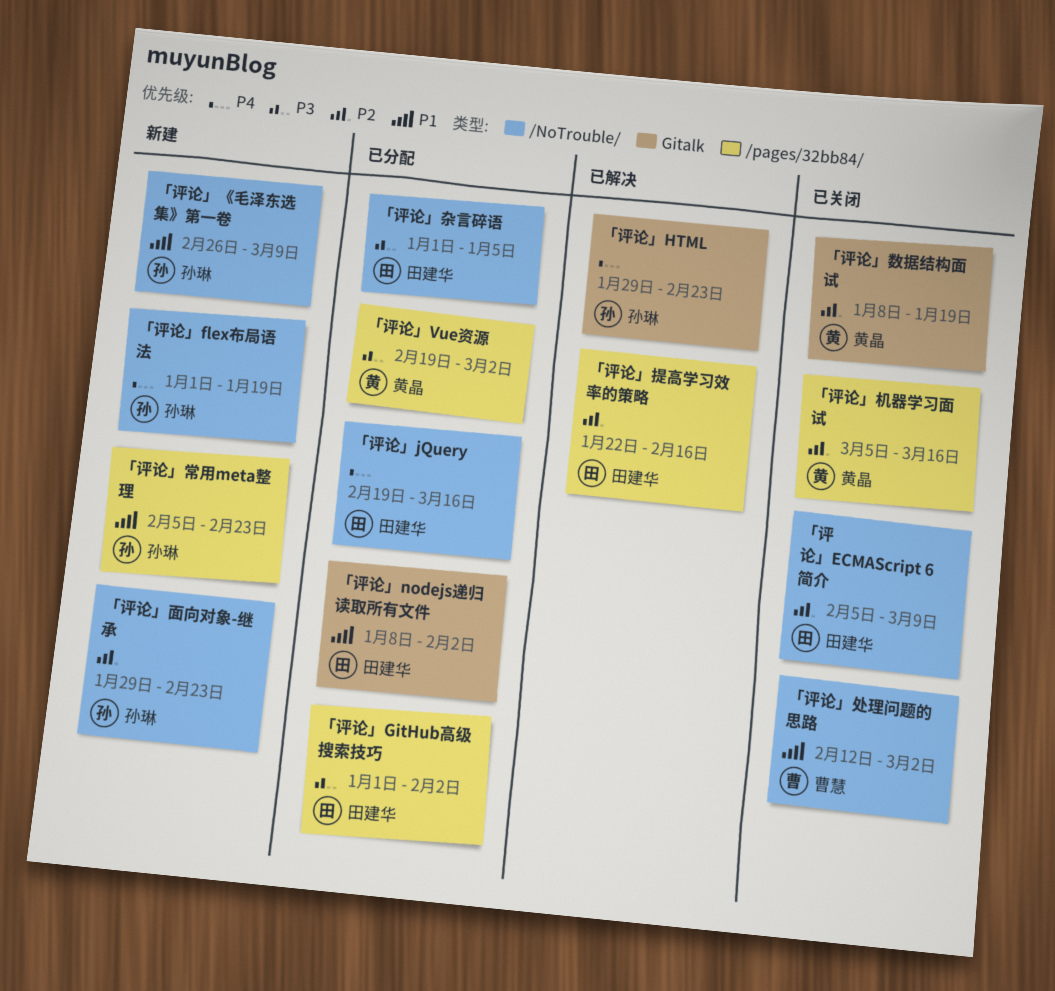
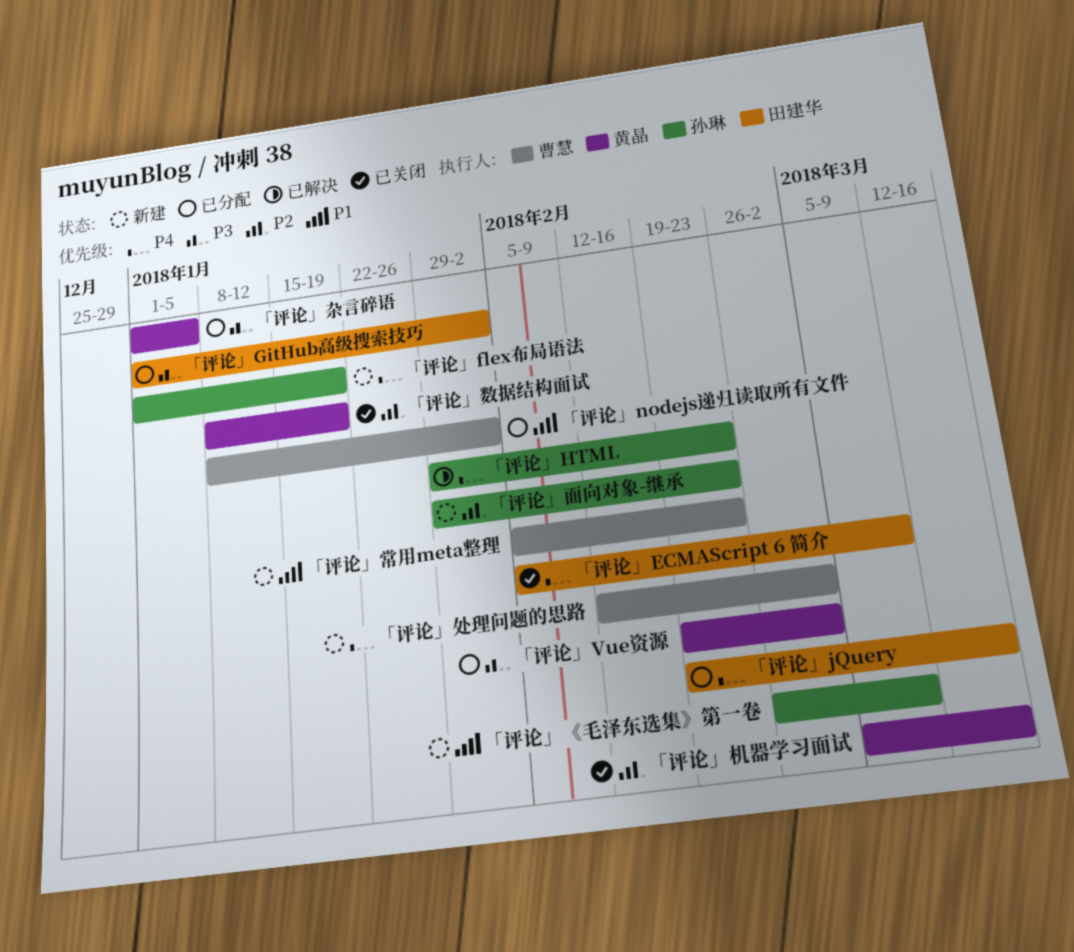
「评论」ECMAScript 6 简介, priority: P2 -> P4
「评论」nodejs递归读取所有文件, owner: 田建华 -> 曹慧
「评论」处理问题的思路, status: 已关闭 -> 新建
「评论」处理问题的思路, priority: P1 -> P4
「评论」常用meta整理, owner: 孙琳 -> 曹慧
「评论」提高学习效率的策略: present -> none
「评论」杂言碎语, owner: 田建华 -> 黄晶

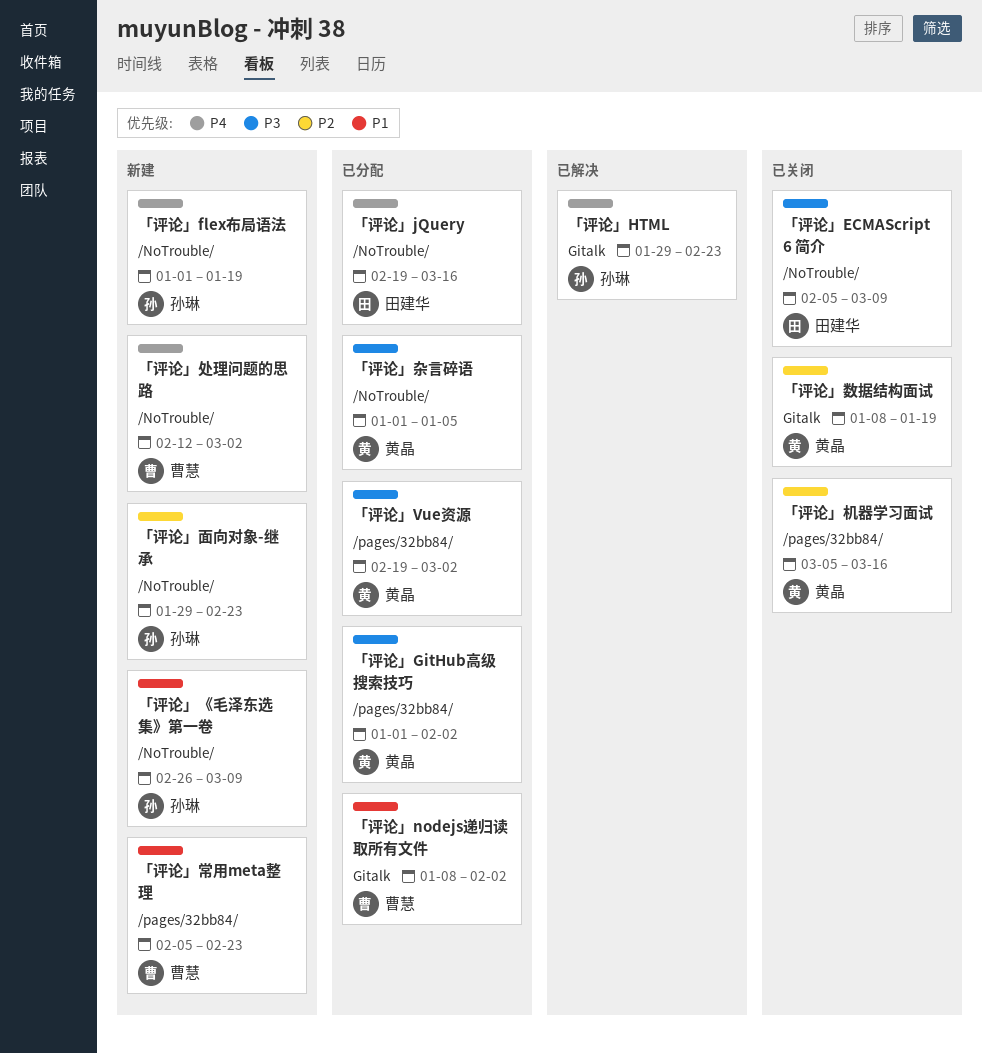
「评论」ECMAScript 6 简介, priority: P4 -> P3
「评论」GitHub高级搜索技巧, owner: 田建华 -> 黄晶

